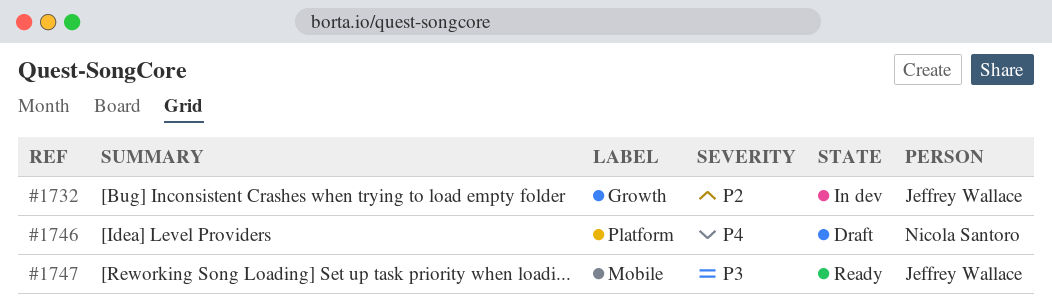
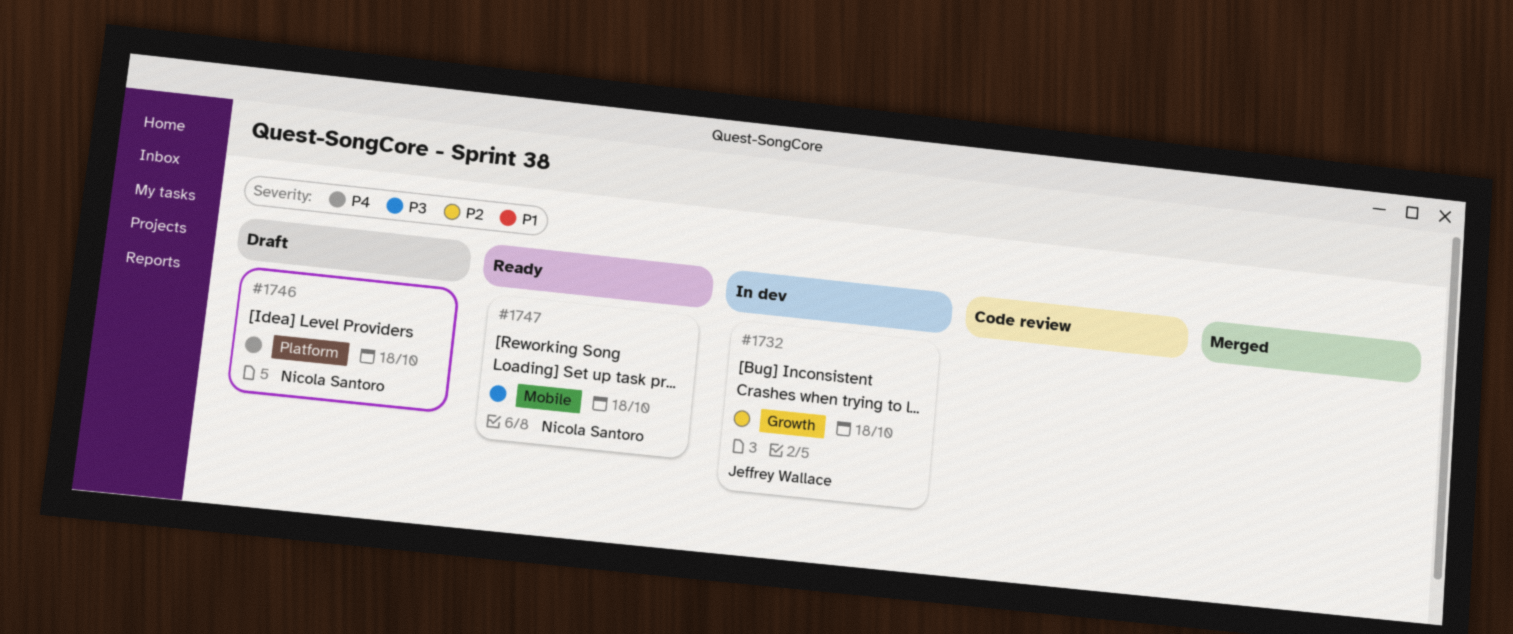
#1747, owner: Jeffrey Wallace -> Nicola Santoro

